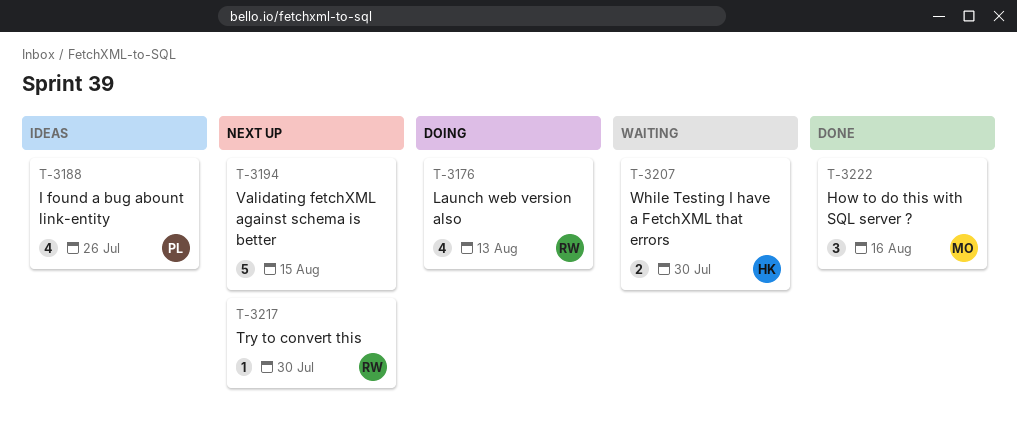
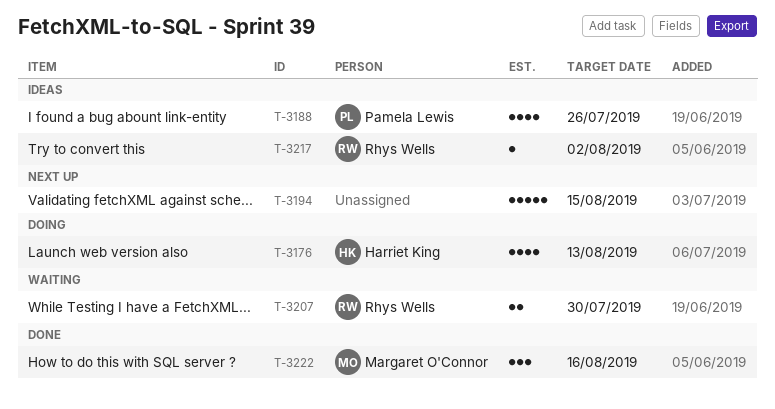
T-3176, owner: Rhys Wells -> Harriet King
T-3207, owner: Harriet King -> Rhys Wells
T-3217, status: Next up -> Ideas
T-3217, due: Jul 30 -> Aug 2

